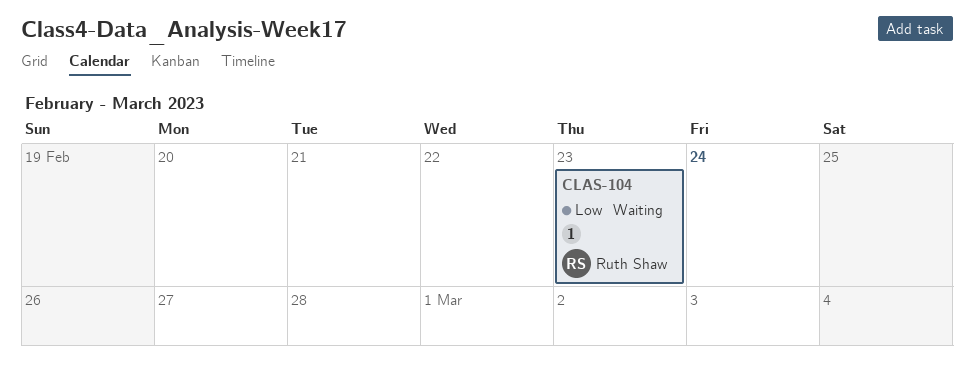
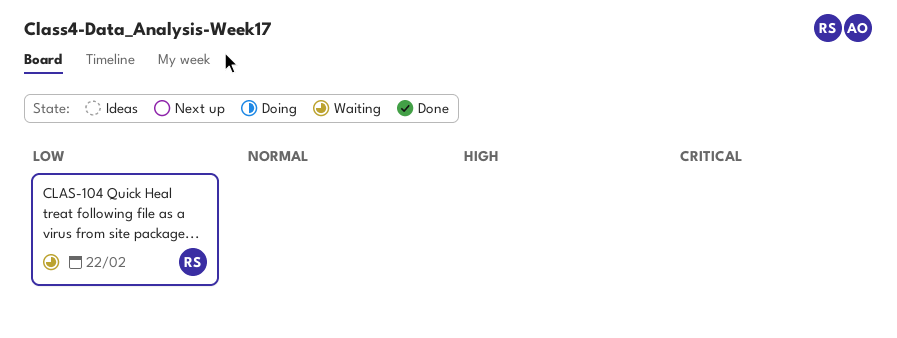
CLAS-104, due: Feb 23 -> Feb 22

